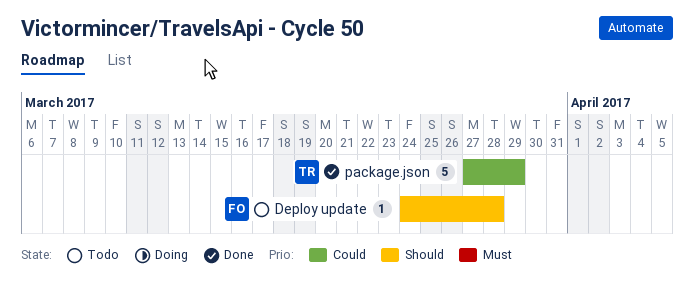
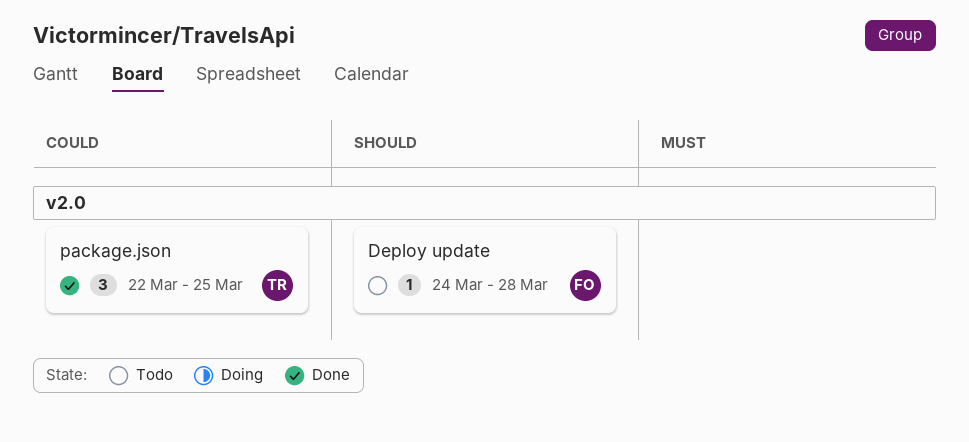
package.json, estimate: 5 -> 3
package.json, start: Mar 27 -> Mar 22
package.json, due: Mar 29 -> Mar 25

